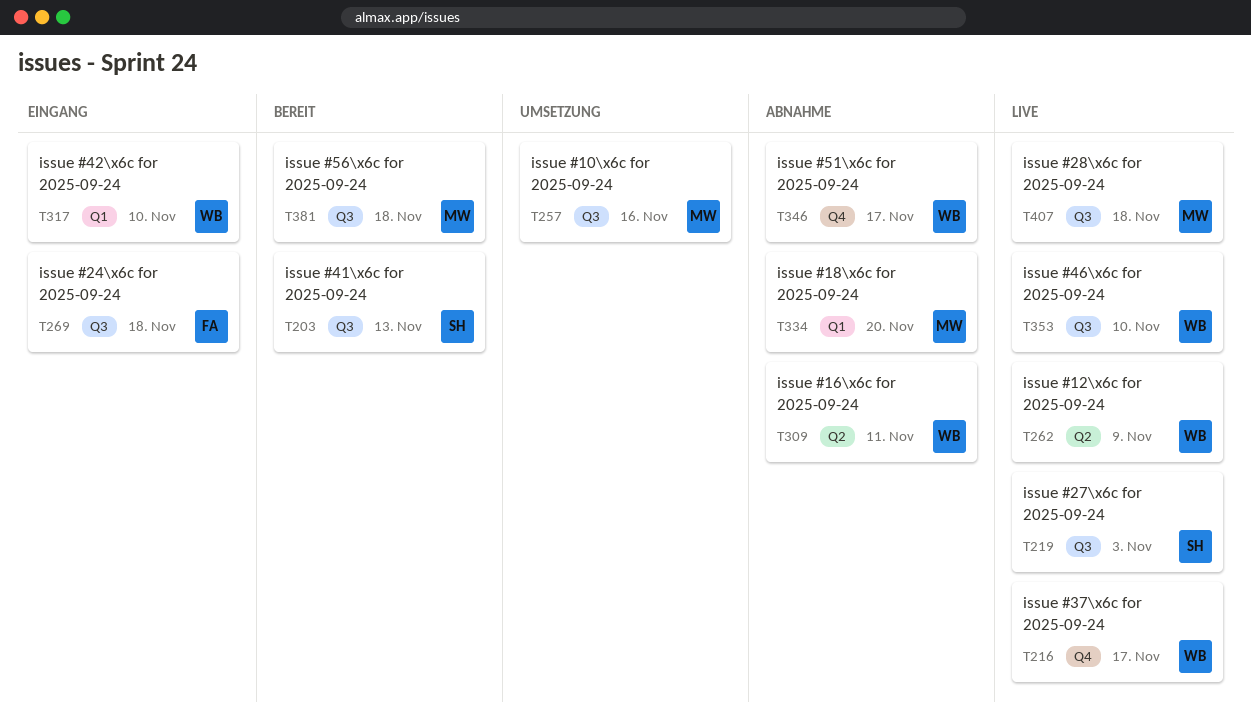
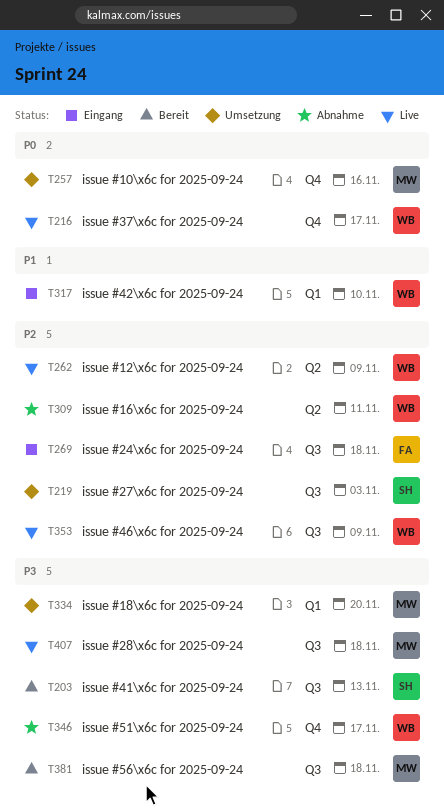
T219, status: Live -> Umsetzung
T257, label: Q3 -> Q4
T334, status: Abnahme -> Umsetzung
T353, due: Nov 10 -> Nov 9

